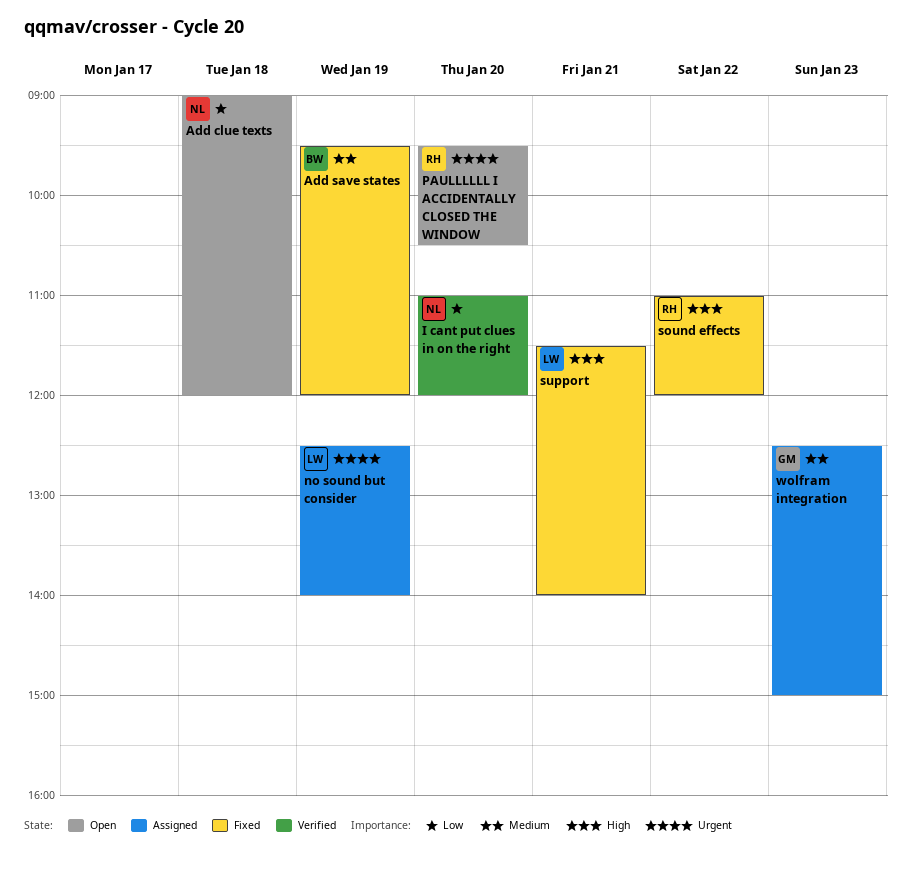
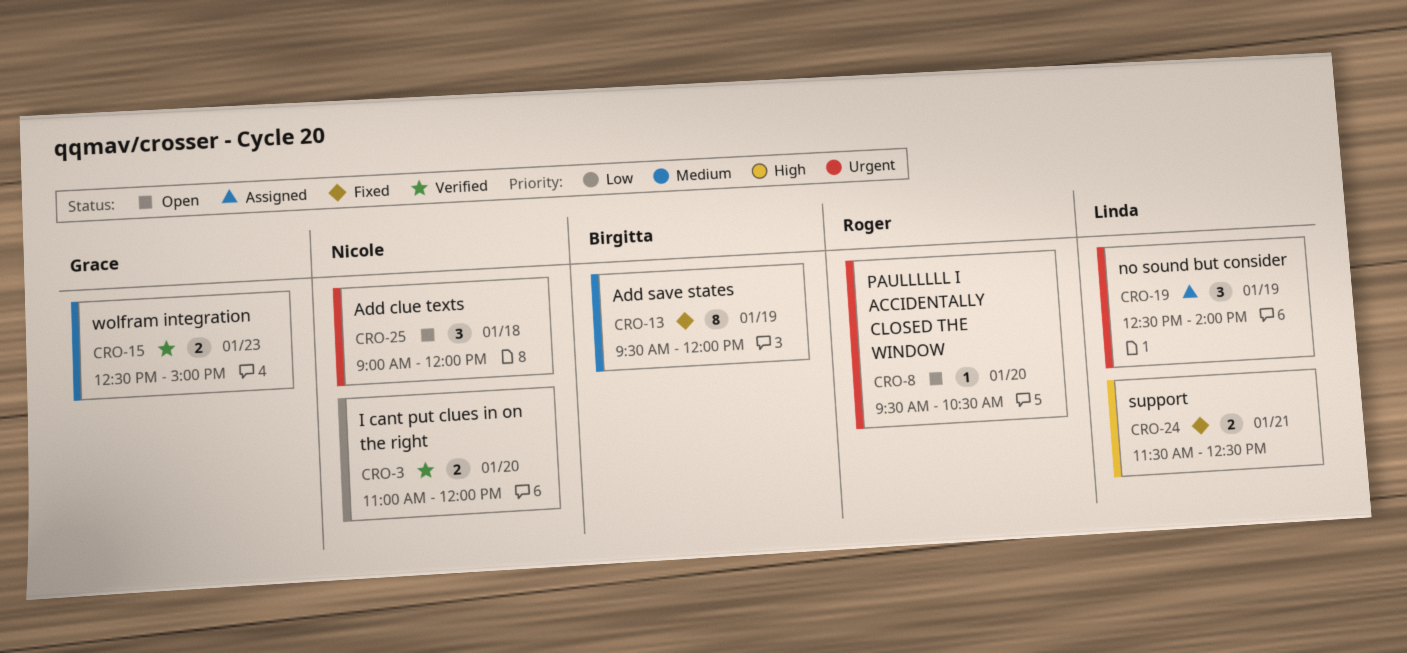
Add clue texts, priority: Low -> Urgent
sound effects: present -> none
support, ends: 14:00 -> 12:30
wolfram integration, status: Assigned -> Verified

